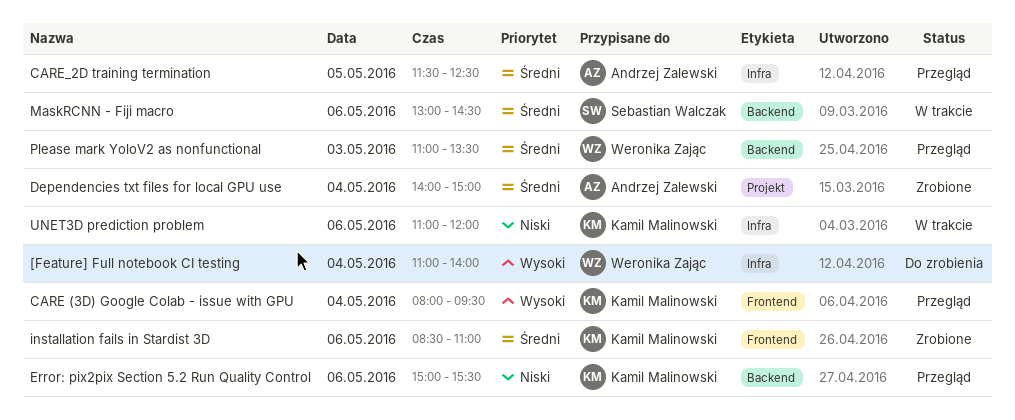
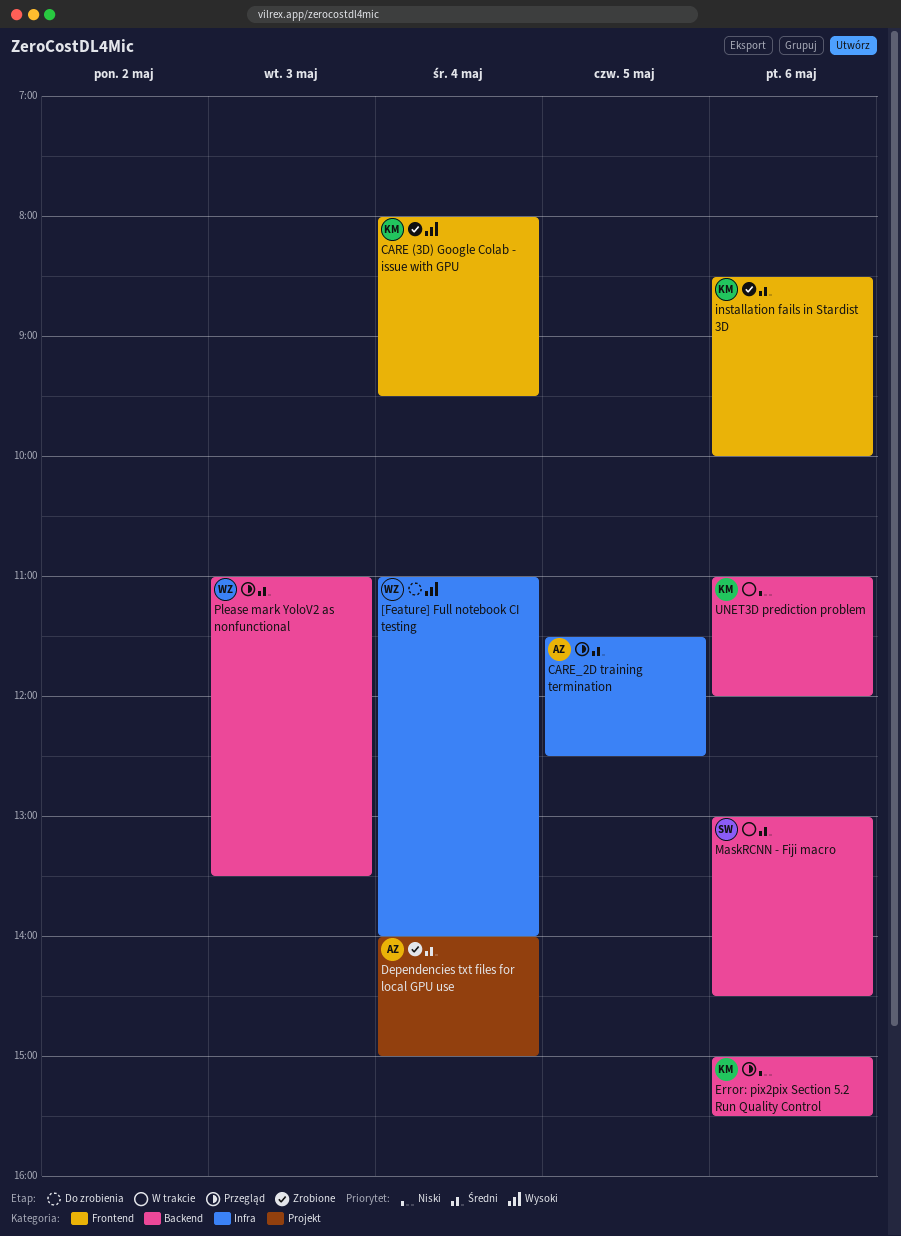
CARE (3D) Google Colab - issue with GPU, status: Przegląd -> Zrobione
installation fails in Stardist 3D, ends: 11:00 -> 10:00
UNET3D prediction problem, label: Infra -> Backend

